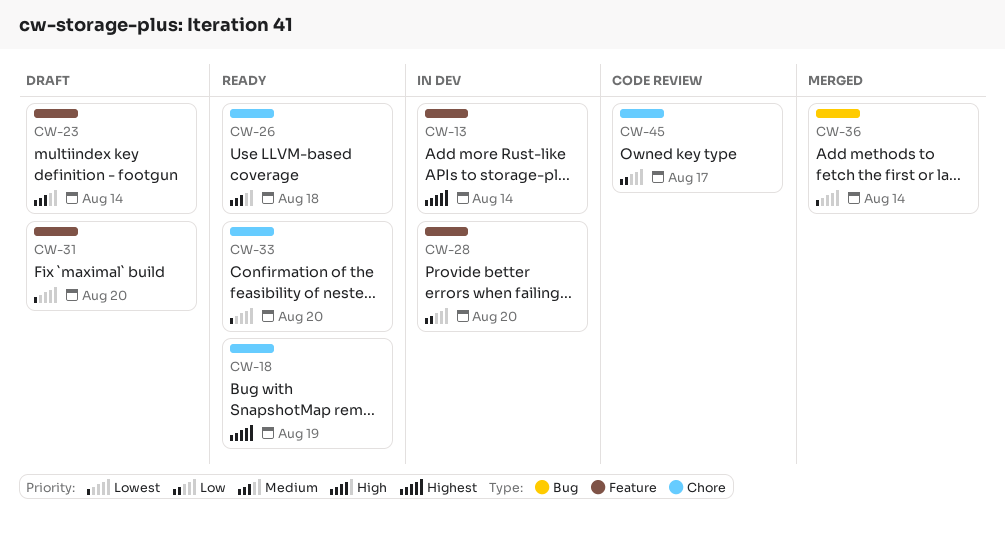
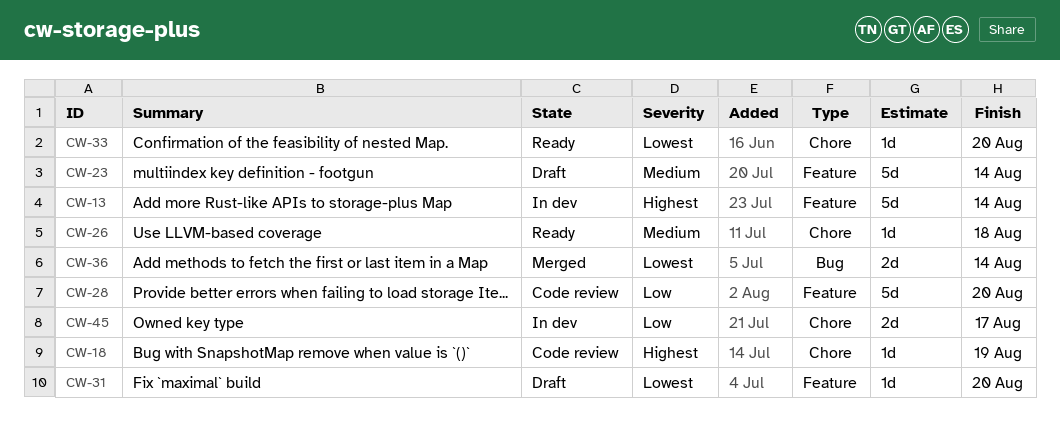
CW-18, status: Ready -> Code review
CW-28, status: In dev -> Code review
CW-45, status: Code review -> In dev

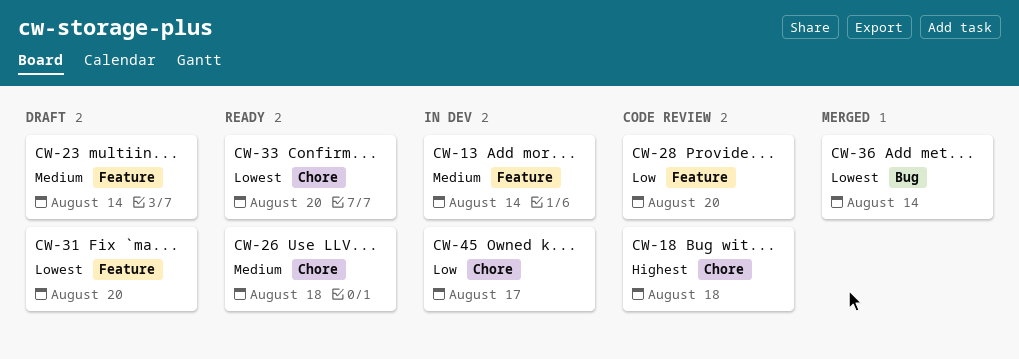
CW-13, priority: Highest -> Medium
CW-18, due: Aug 19 -> Aug 18

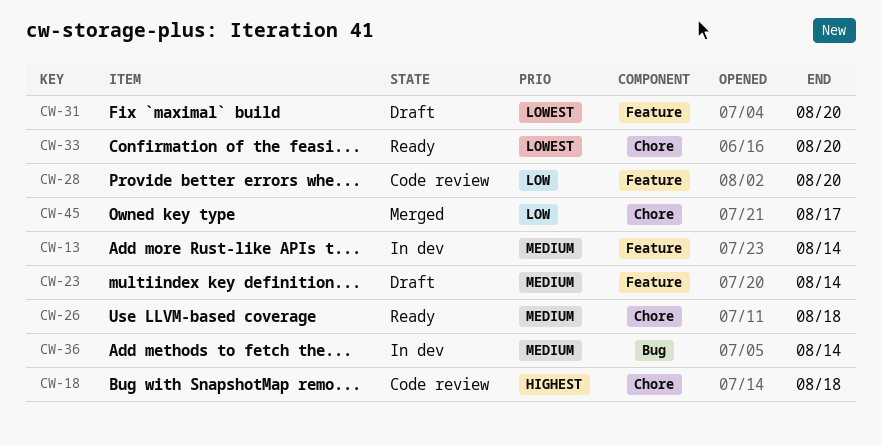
CW-36, status: Merged -> In dev
CW-36, priority: Lowest -> Medium
CW-45, status: In dev -> Merged

